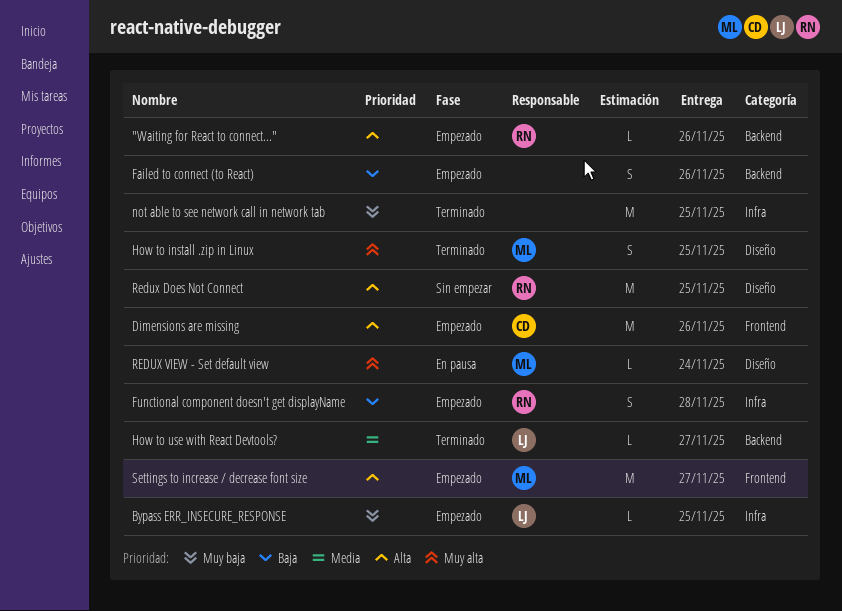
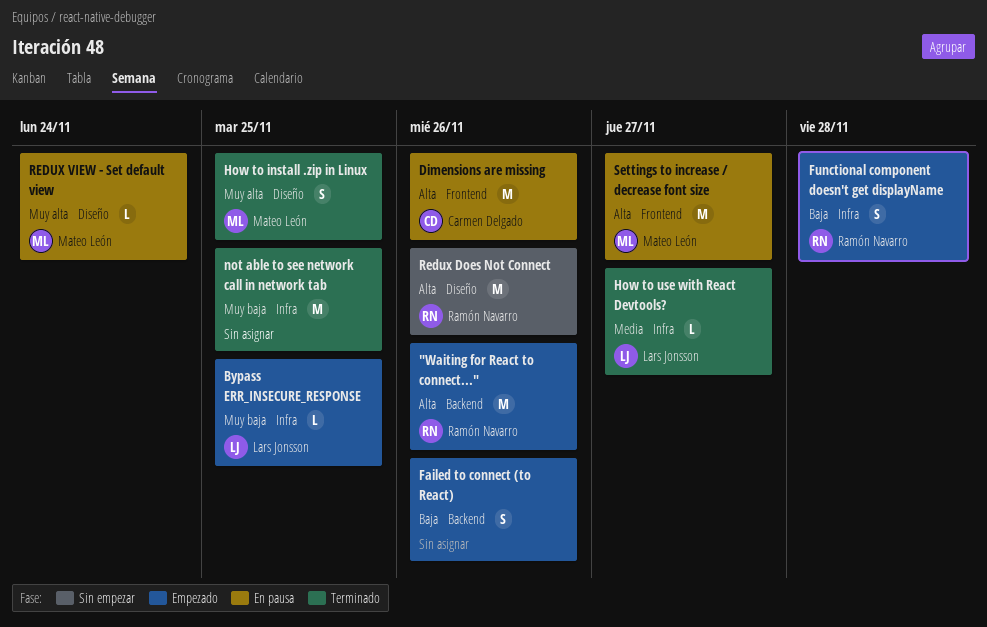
"Waiting for React to connect...", estimate: L -> M
Dimensions are missing, status: Empezado -> En pausa
How to use with React Devtools?, label: Backend -> Infra
Redux Does Not Connect, due: Nov 25 -> Nov 26
Settings to increase / decrease font size, status: Empezado -> En pausa

